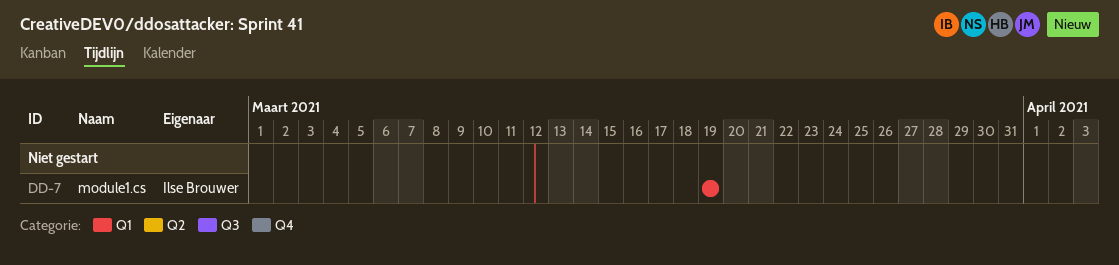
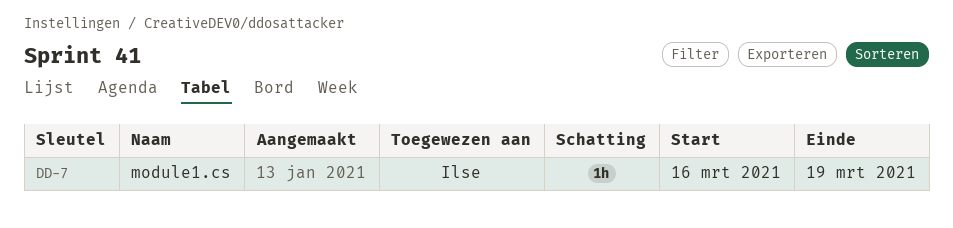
DD-7, start: Mar 19 -> Mar 16

